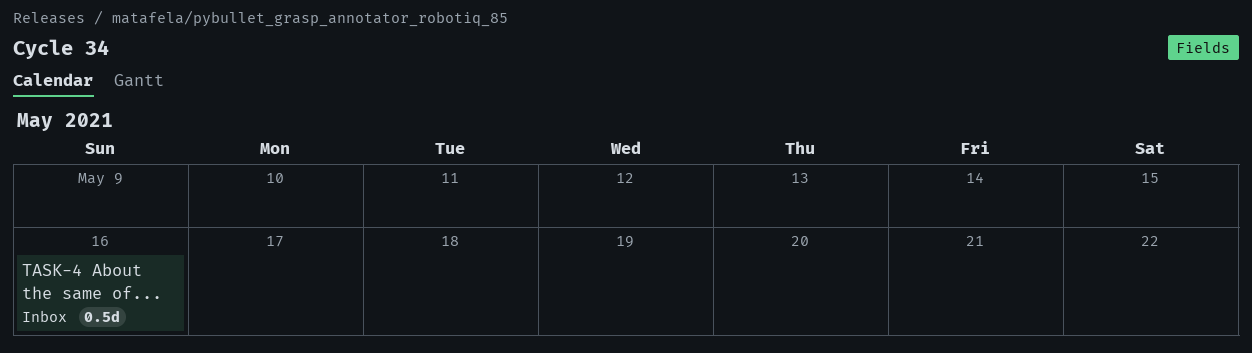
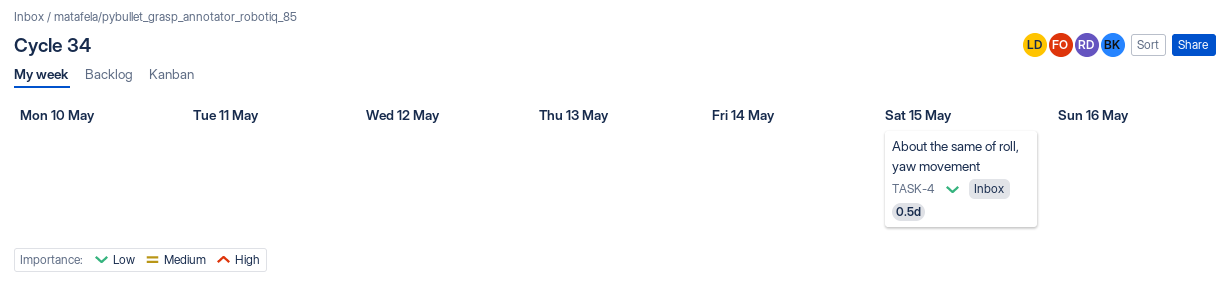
TASK-4, due: May 16 -> May 15

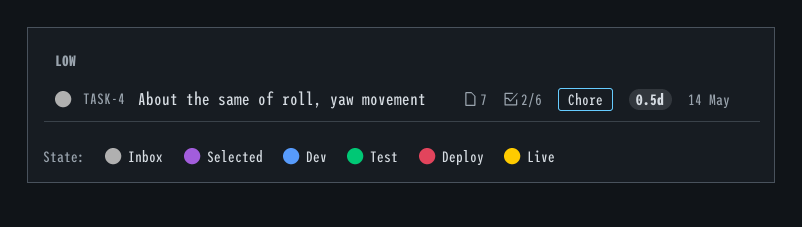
TASK-4, due: May 15 -> May 14

